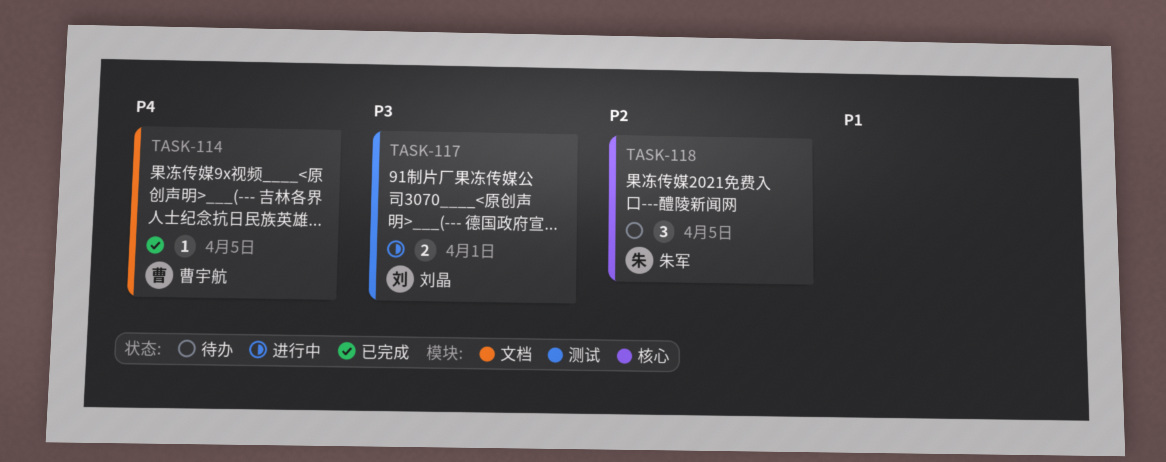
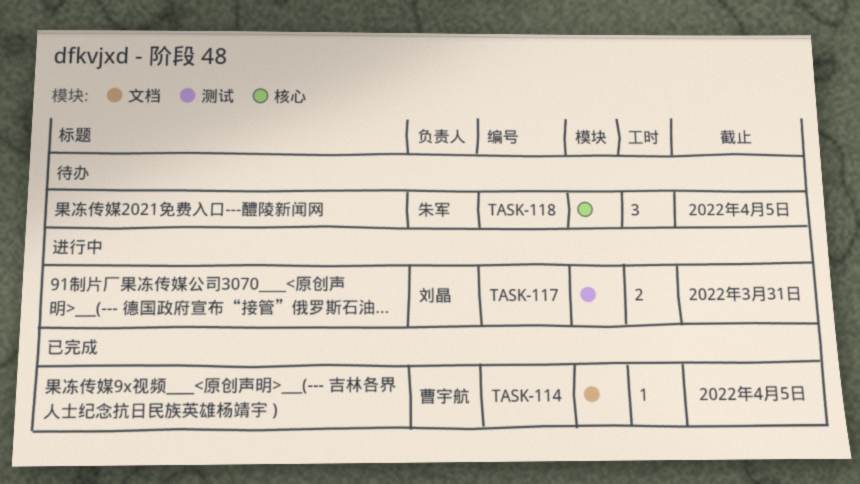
TASK-117, due: Apr 1 -> Mar 31

